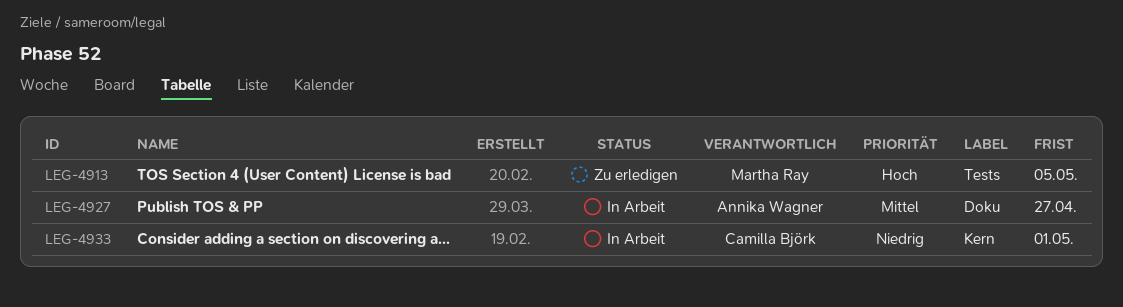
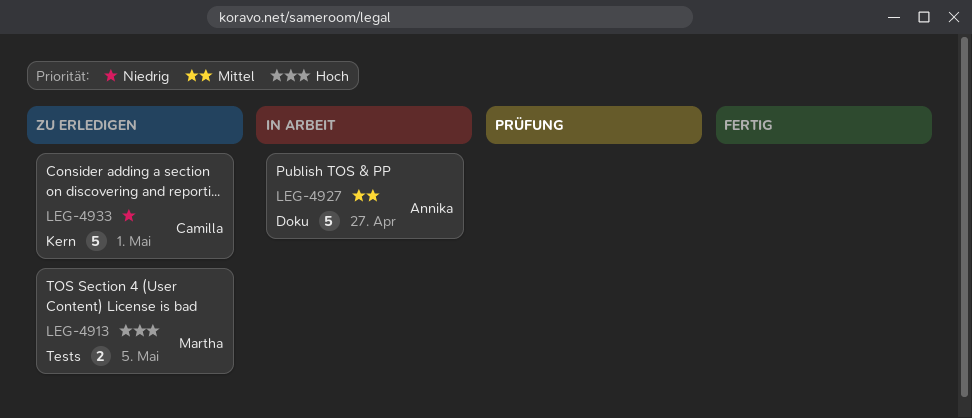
LEG-4933, status: In Arbeit -> Zu erledigen

